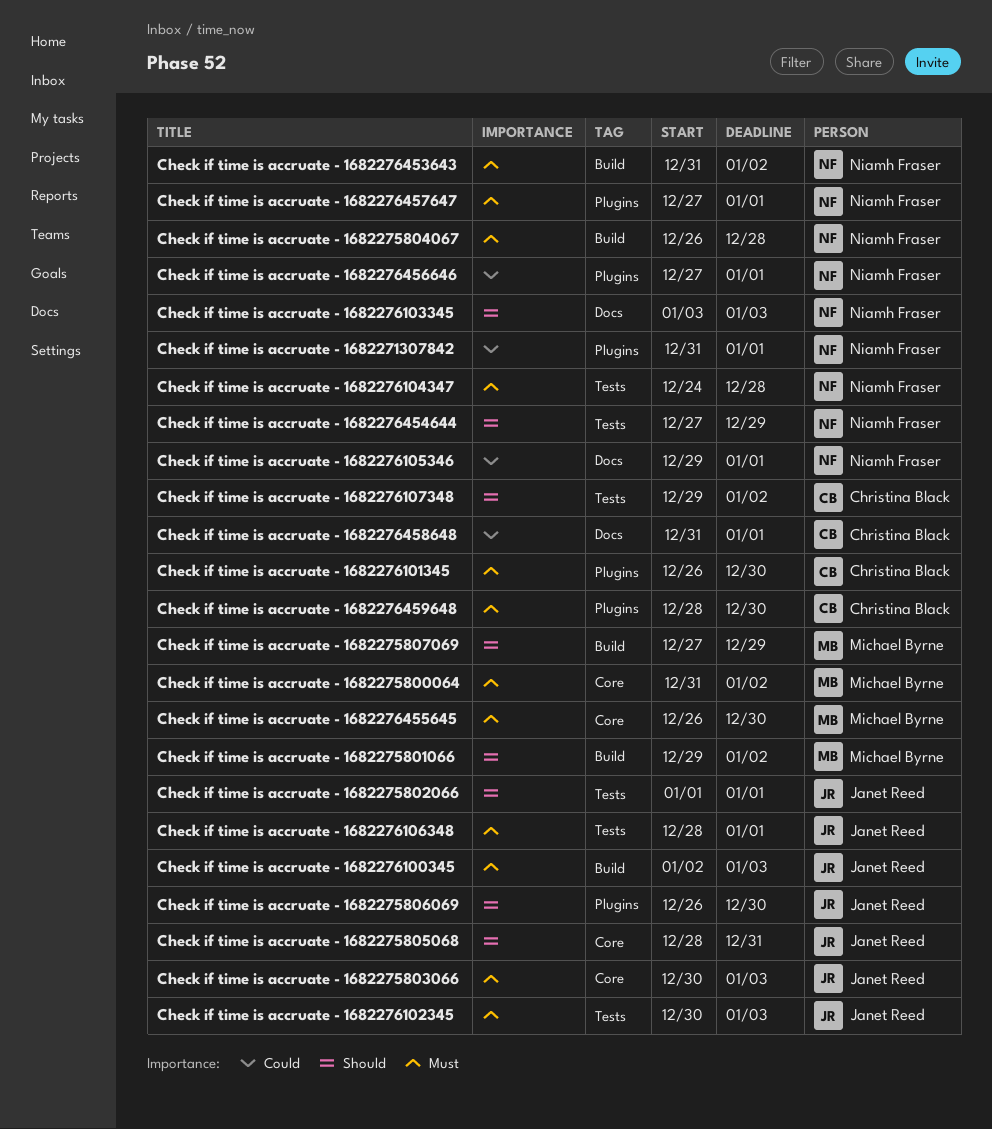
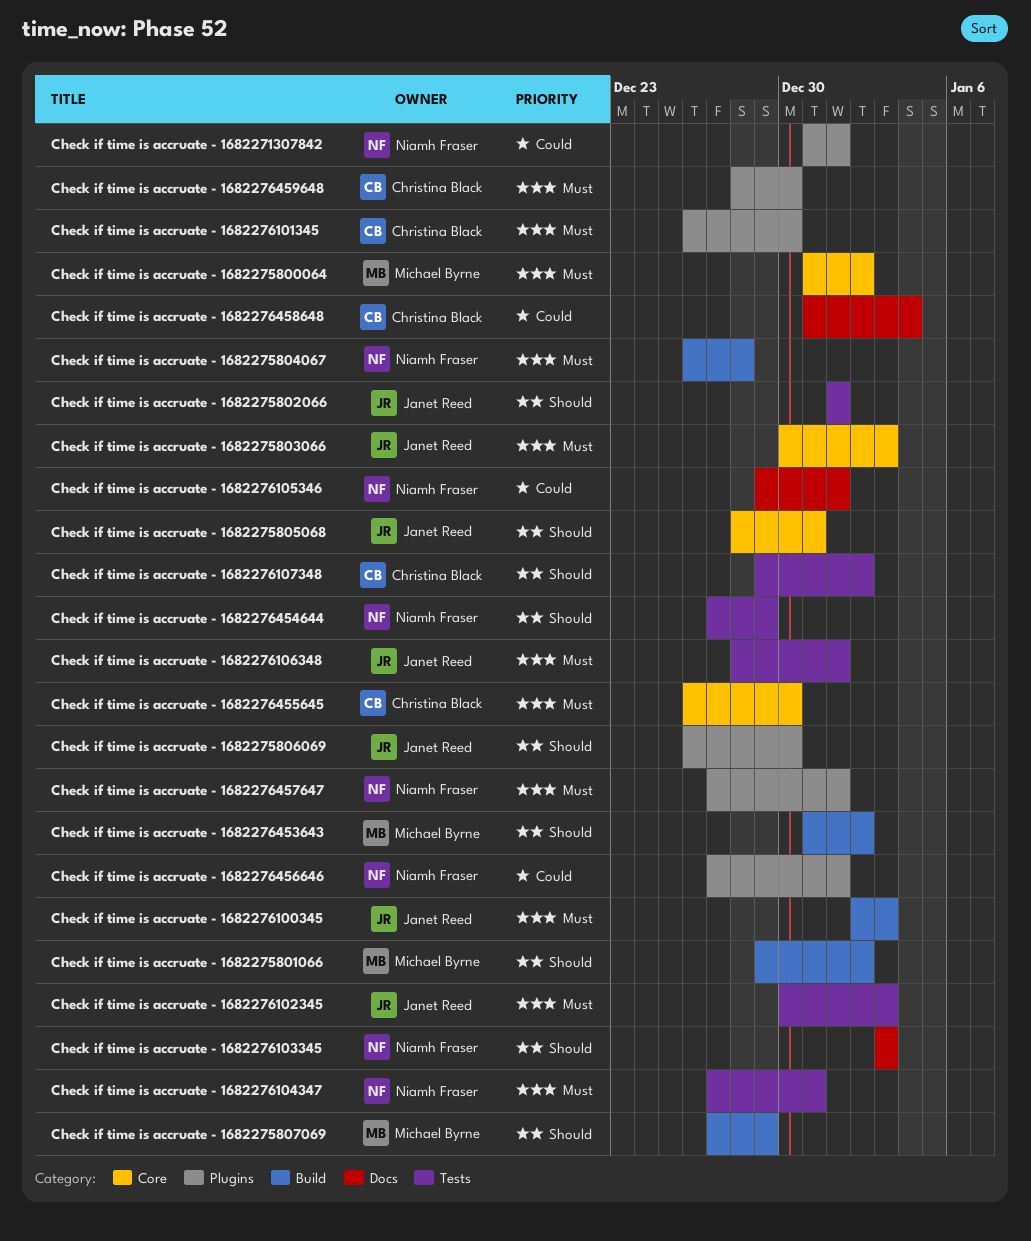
Check if time is accruate - 1682276104347, start: Dec 24 -> Dec 27
Check if time is accruate - 1682276104347, due: Dec 28 -> Dec 31
Check if time is accruate - 1682276453643, owner: Niamh Fraser -> Michael Byrne
Check if time is accruate - 1682276453643, priority: Must -> Should
Check if time is accruate - 1682276455645, owner: Michael Byrne -> Christina Black
Check if time is accruate - 1682276458648, due: Jan 1 -> Jan 4

